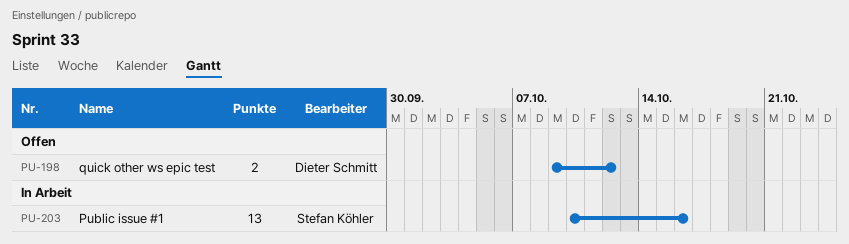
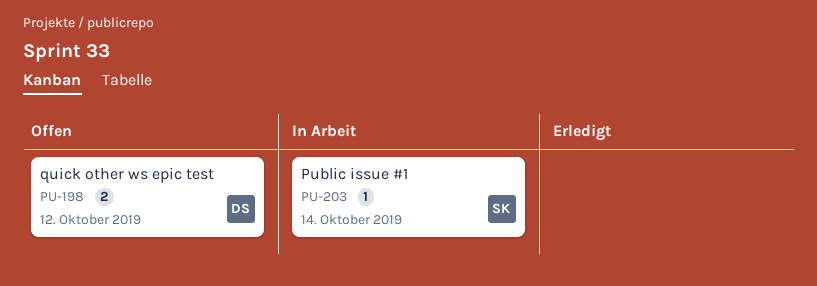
PU-203, estimate: 13 -> 1
PU-203, due: Oct 16 -> Oct 14

